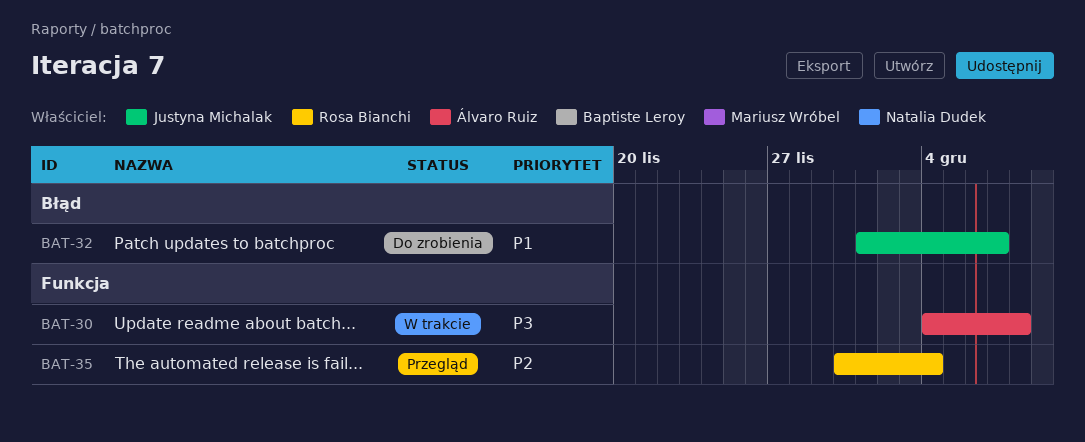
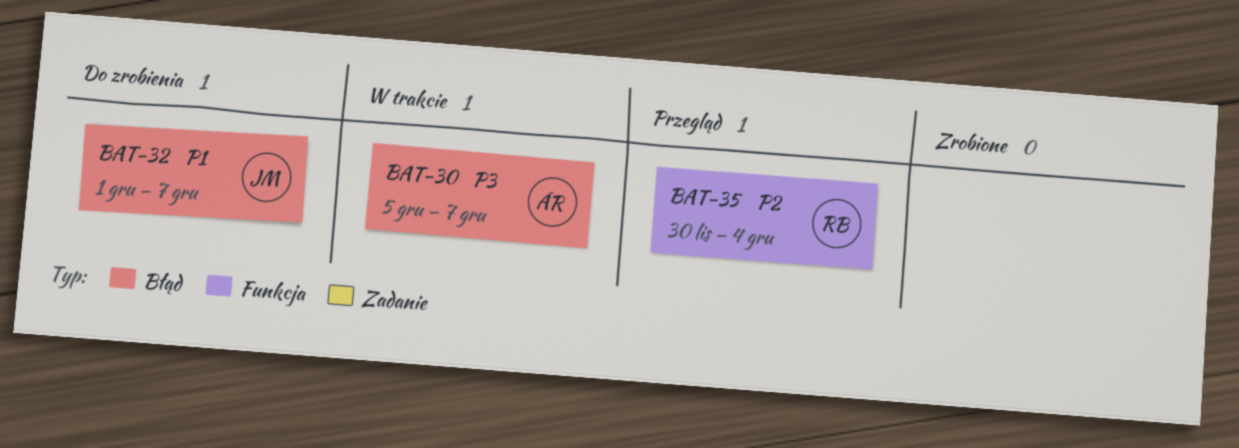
BAT-30, label: Funkcja -> Błąd
BAT-30, start: Dec 4 -> Dec 5
BAT-30, due: Dec 8 -> Dec 7

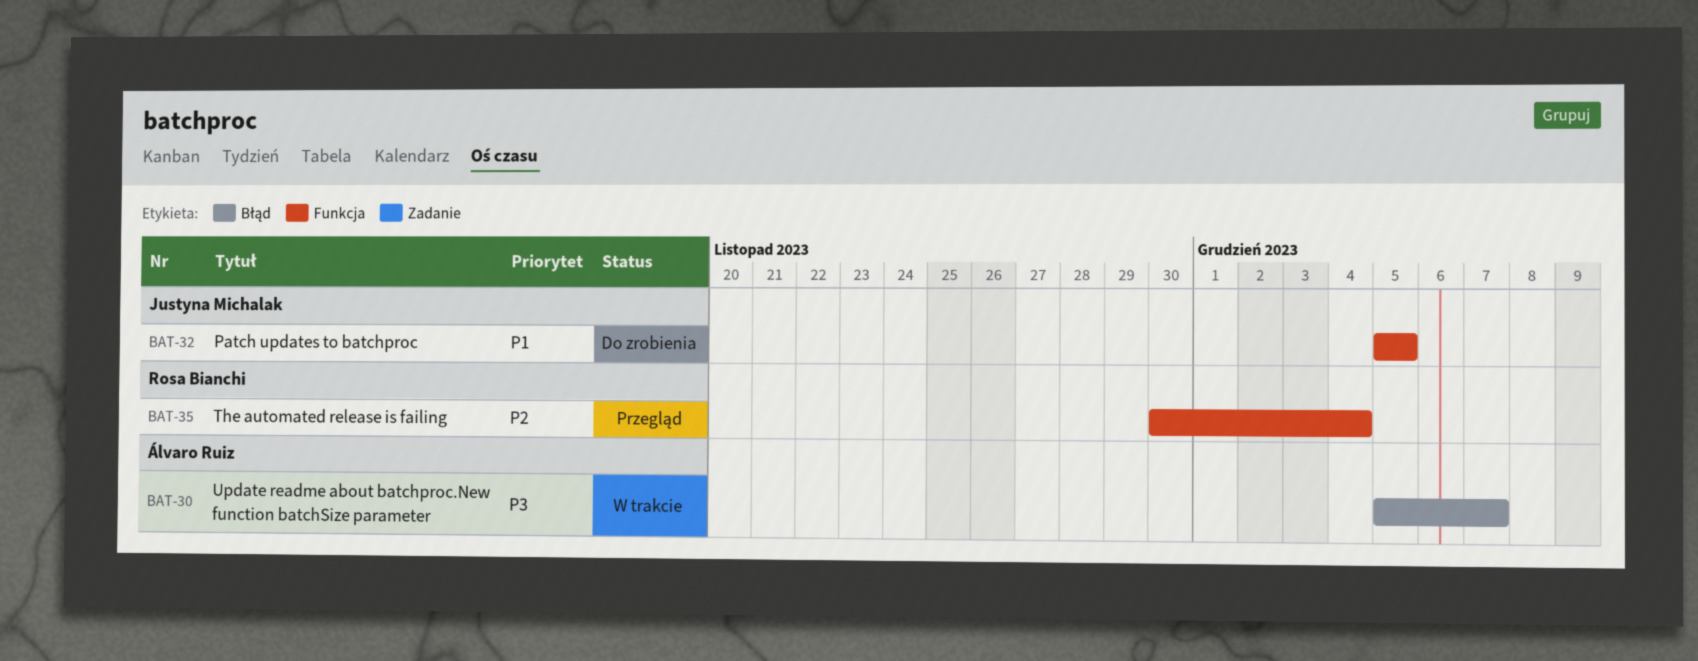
BAT-32, label: Błąd -> Funkcja
BAT-32, start: Dec 1 -> Dec 5
BAT-32, due: Dec 7 -> Dec 5

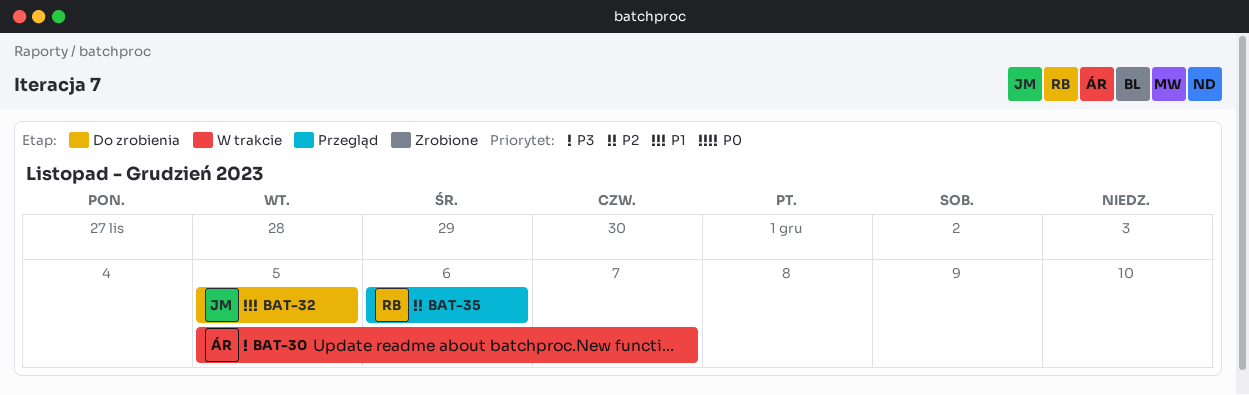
BAT-35, start: Nov 30 -> Dec 6
BAT-35, due: Dec 4 -> Dec 6

